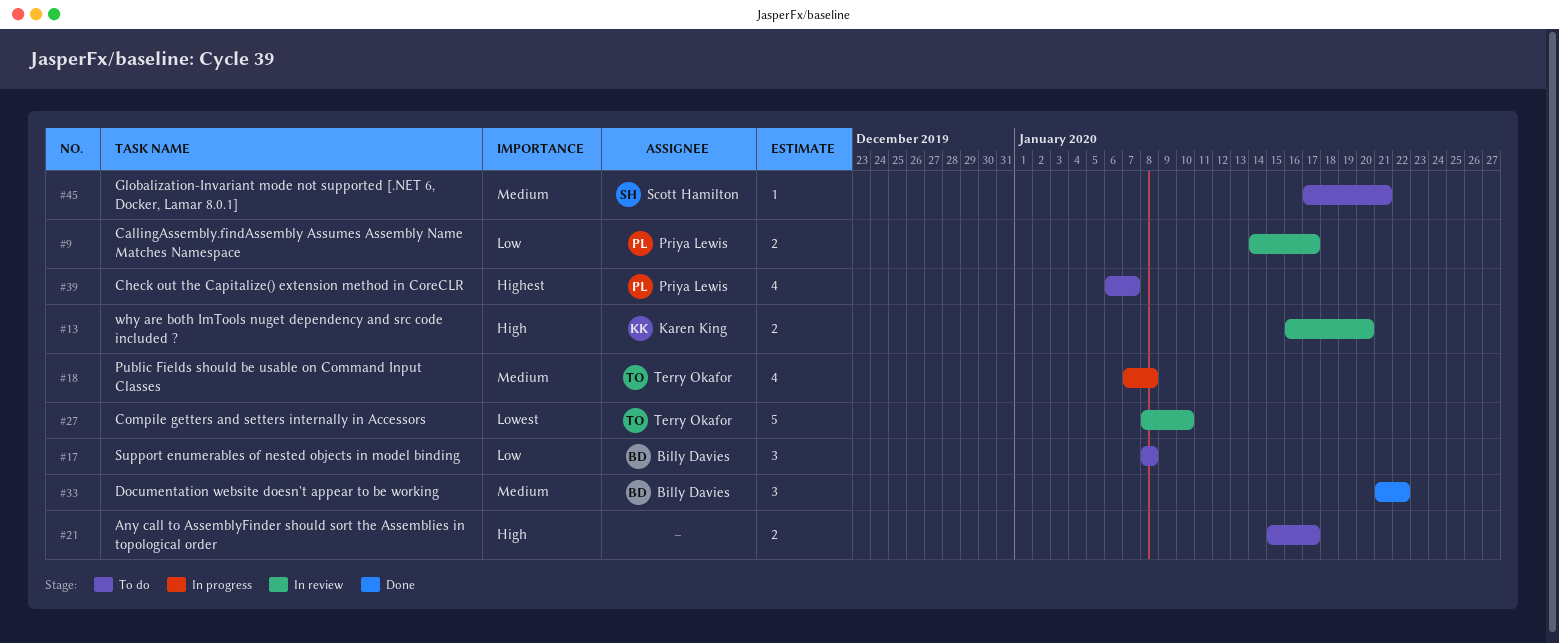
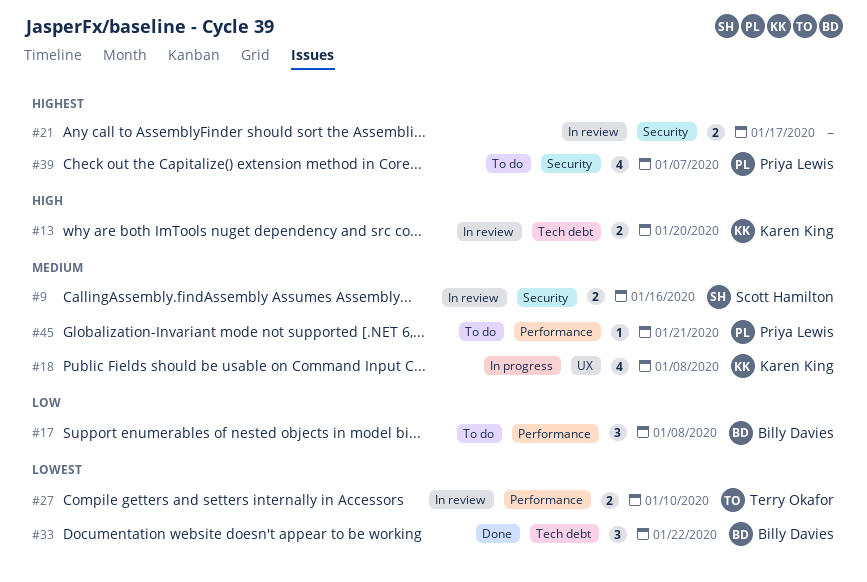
#9, owner: Priya Lewis -> Scott Hamilton
#9, priority: Low -> Medium
#9, due: Jan 17 -> Jan 16
#18, owner: Terry Okafor -> Karen King
#21, status: To do -> In review
#21, priority: High -> Highest
#27, estimate: 5 -> 2
#33, priority: Medium -> Lowest
#45, owner: Scott Hamilton -> Priya Lewis

